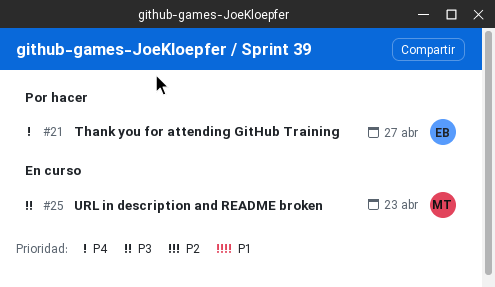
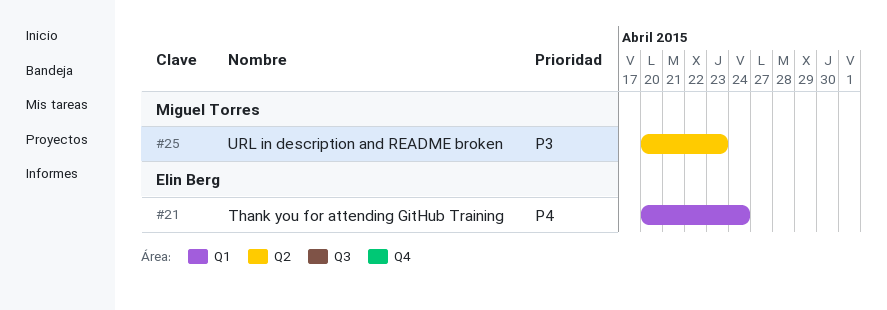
#21, due: Apr 27 -> Apr 24

